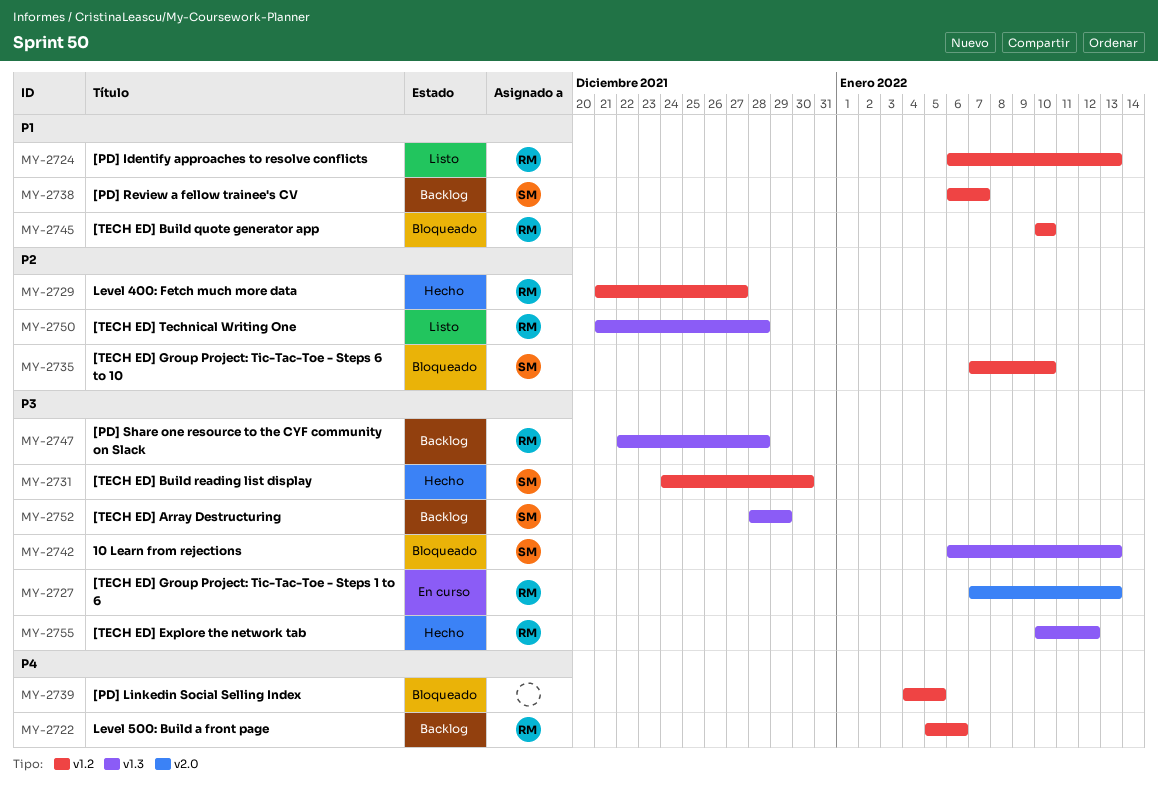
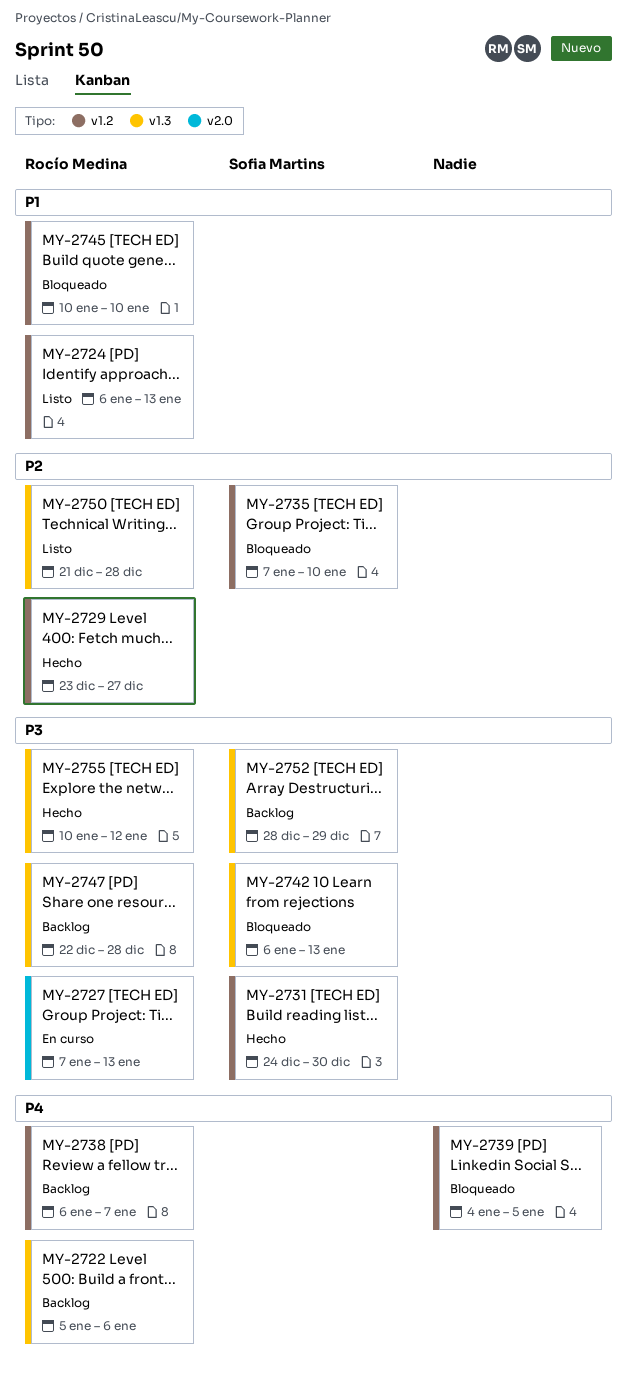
MY-2722, label: v1.2 -> v1.3
MY-2729, start: Dec 21 -> Dec 23
MY-2738, owner: Sofia Martins -> Rocío Medina
MY-2738, priority: P1 -> P4

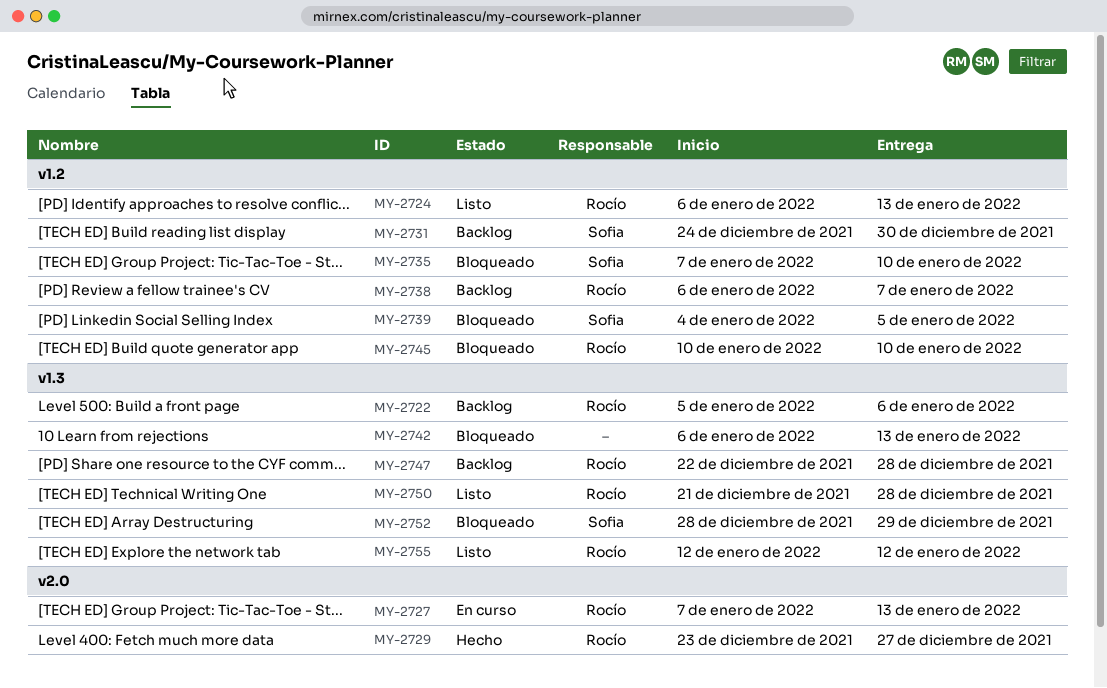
MY-2729, label: v1.2 -> v2.0
MY-2731, status: Hecho -> Backlog
MY-2739, owner: none -> Sofia Martins
MY-2742, owner: Sofia Martins -> none
MY-2752, status: Backlog -> Bloqueado
MY-2755, status: Hecho -> Listo
MY-2755, start: Jan 10 -> Jan 12

